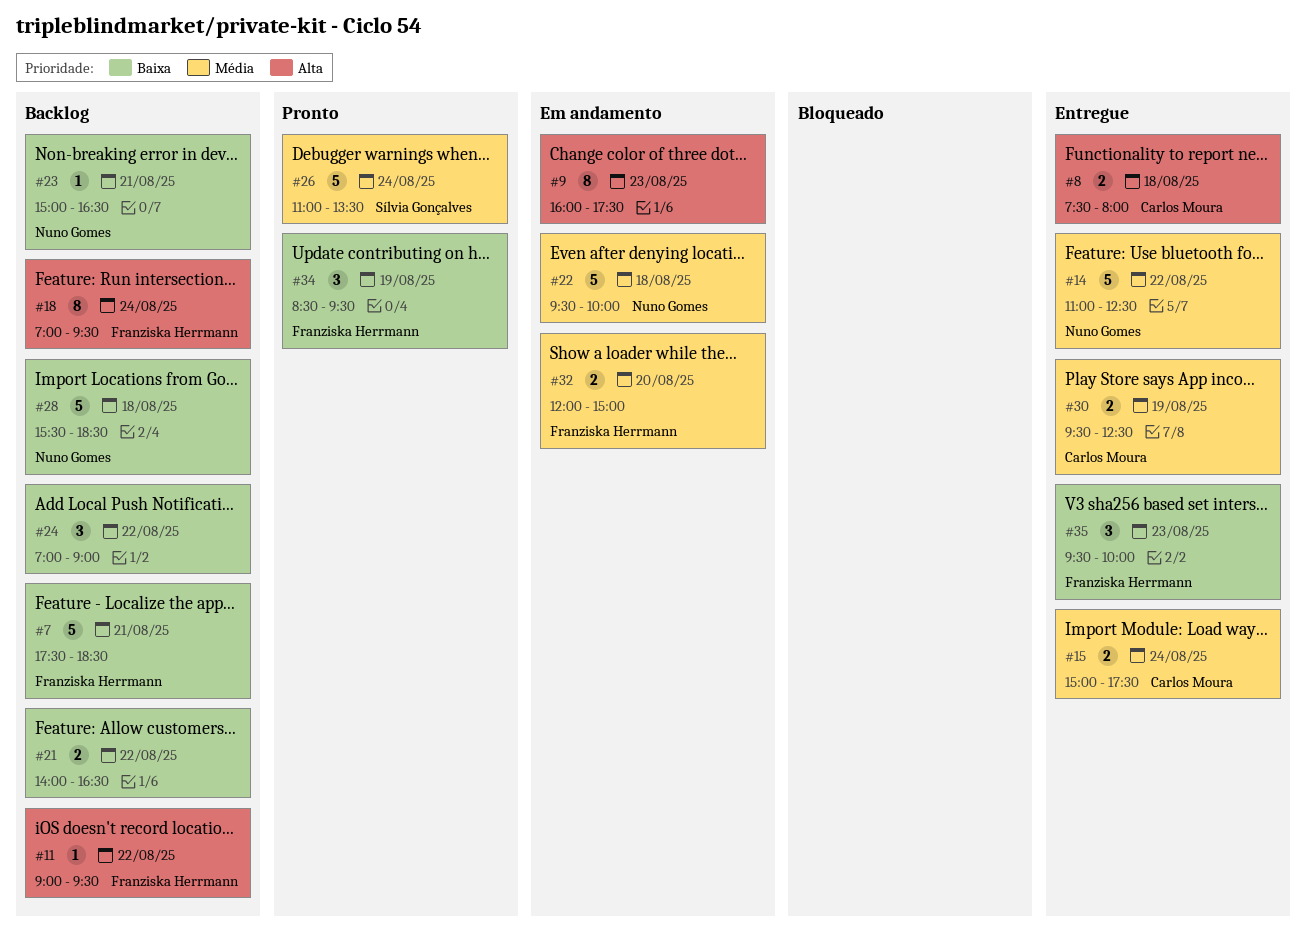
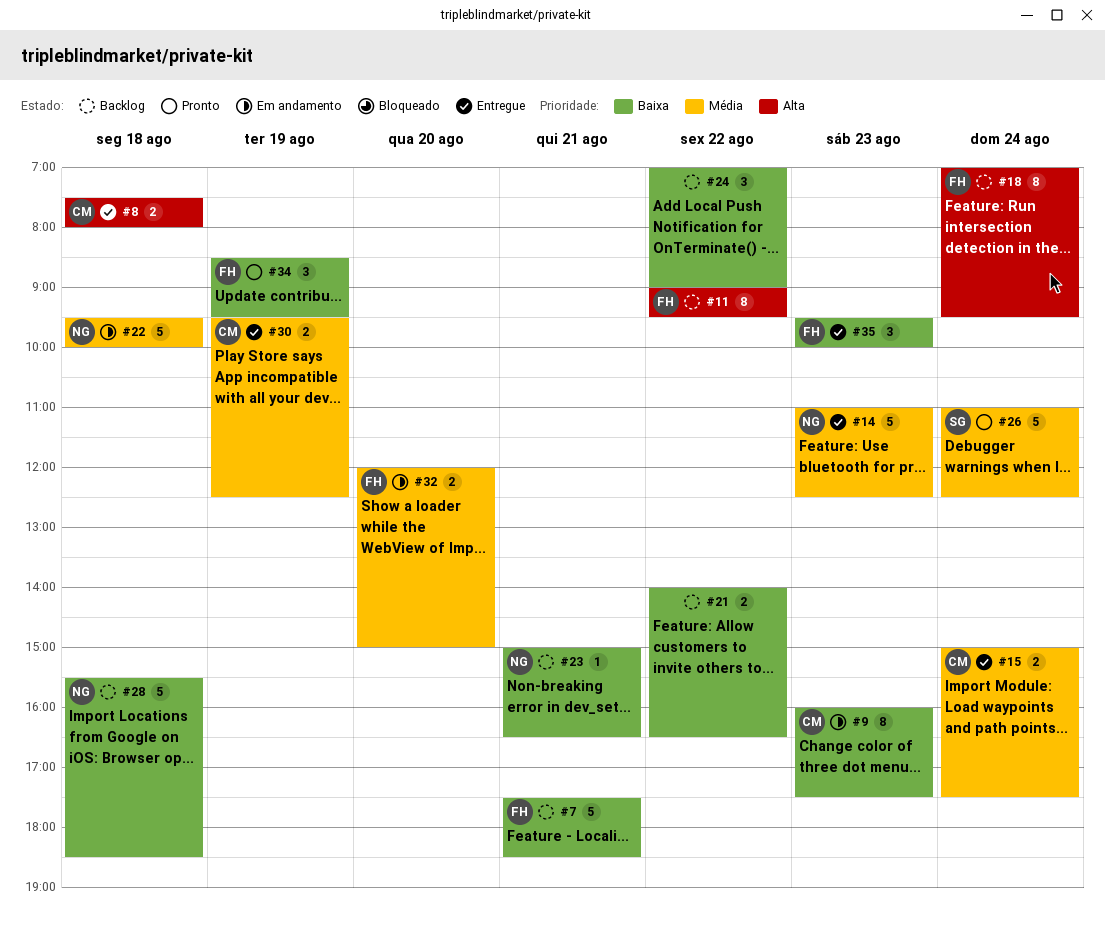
#9, owner: none -> Carlos Moura
#9, priority: Alta -> Baixa
#11, estimate: 1 -> 8
#14, day: Aug 22 -> Aug 23
#26, ends: 13:30 -> 12:30

